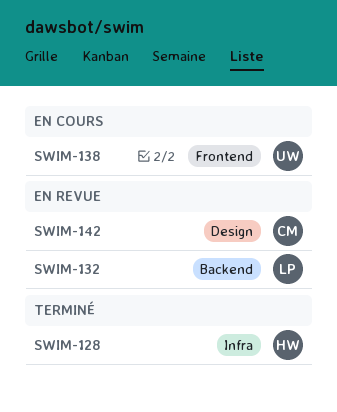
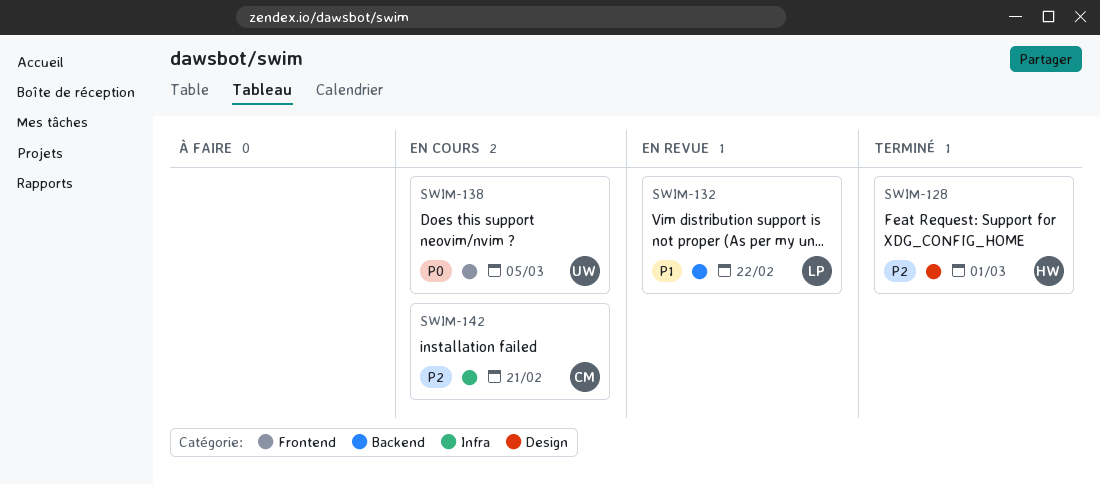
SWIM-128, label: Infra -> Design
SWIM-142, status: En revue -> En cours
SWIM-142, label: Design -> Infra

